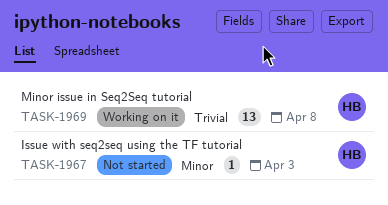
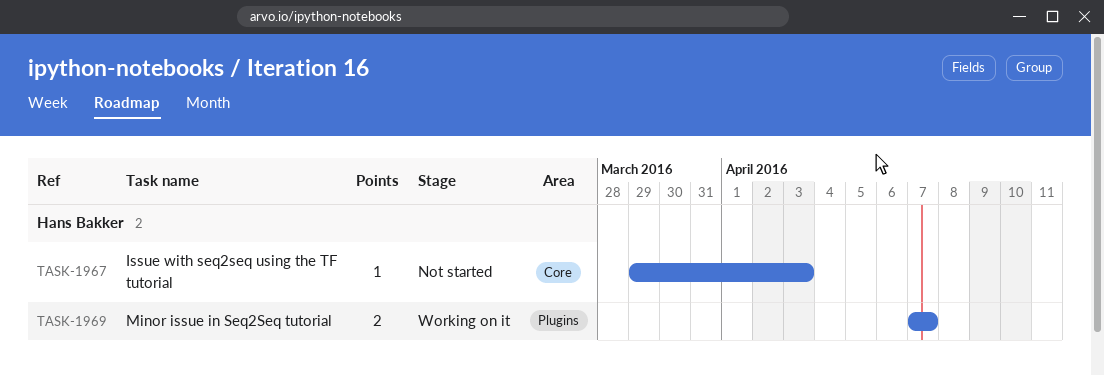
TASK-1969, estimate: 13 -> 2
TASK-1969, due: Apr 8 -> Apr 7

